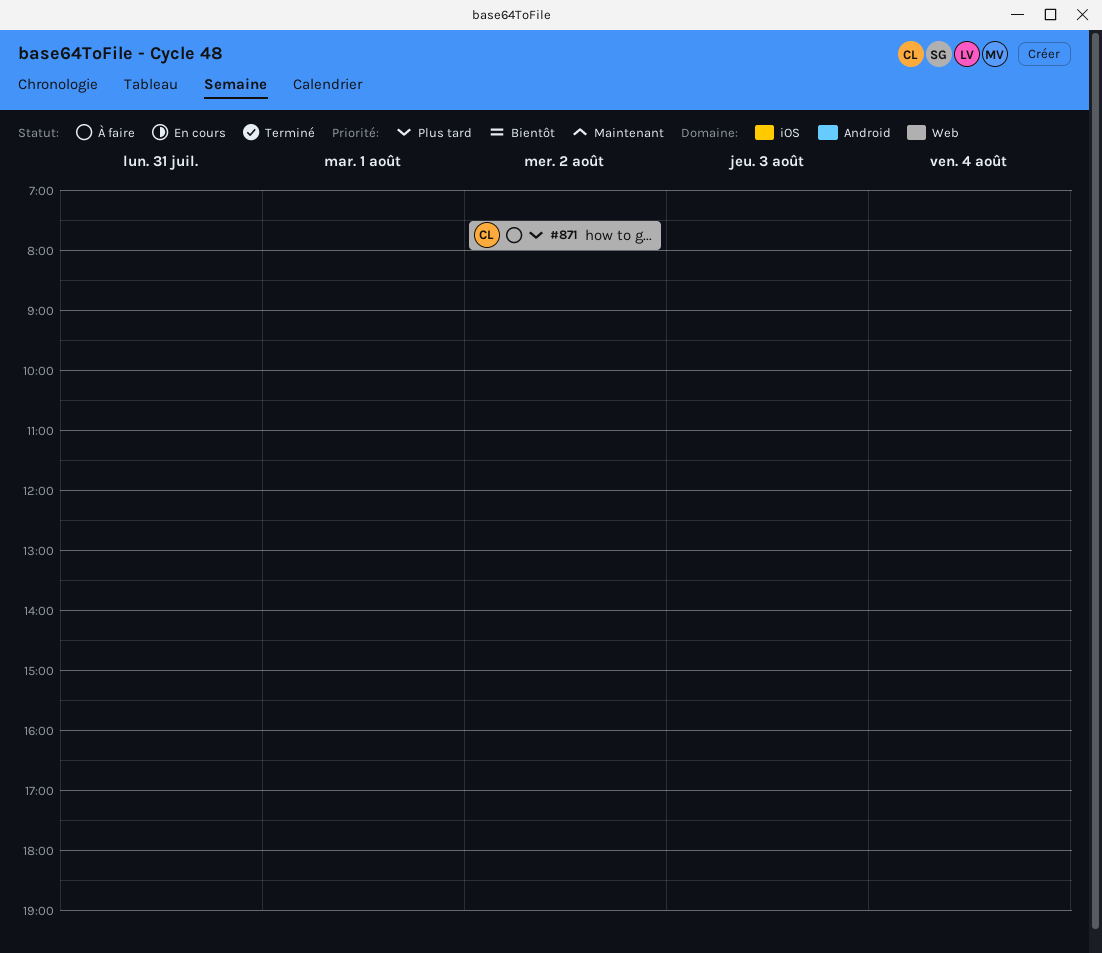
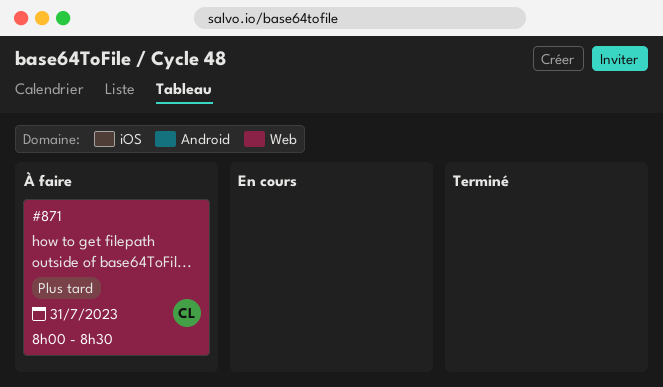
#871, day: Aug 2 -> Jul 31
#871, begins: 07:30 -> 08:00
#871, ends: 08:00 -> 08:30

